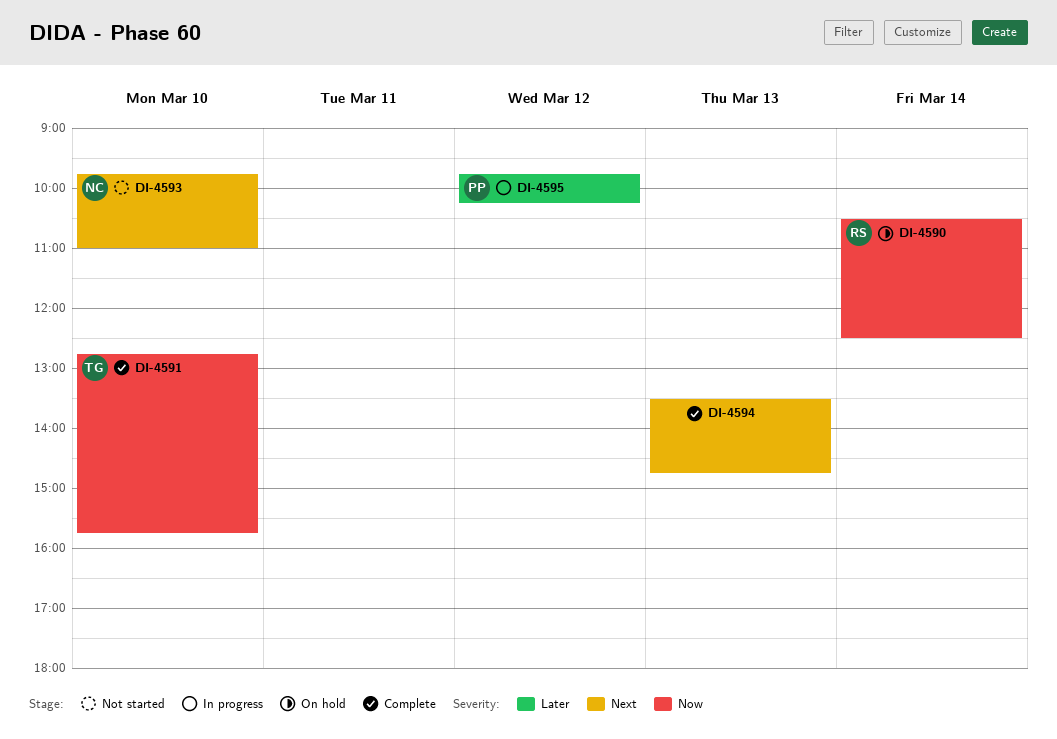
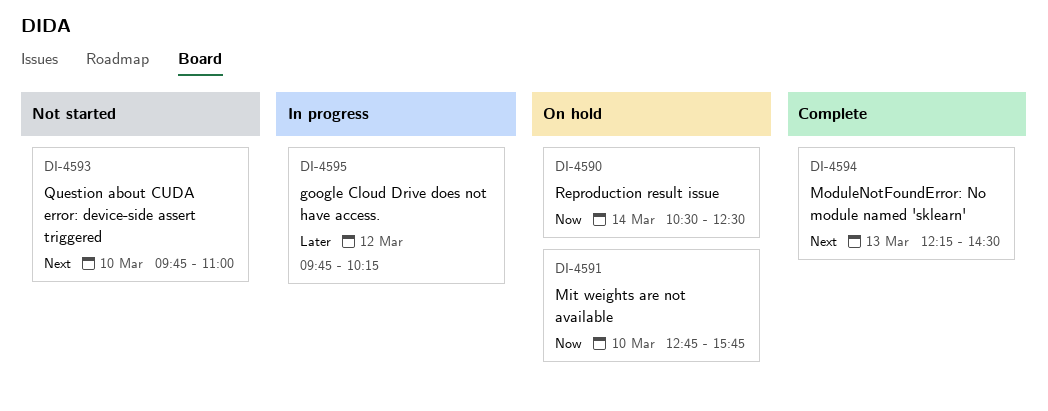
DI-4591, status: Complete -> On hold
DI-4594, begins: 13:30 -> 12:15
DI-4594, ends: 14:45 -> 14:30

